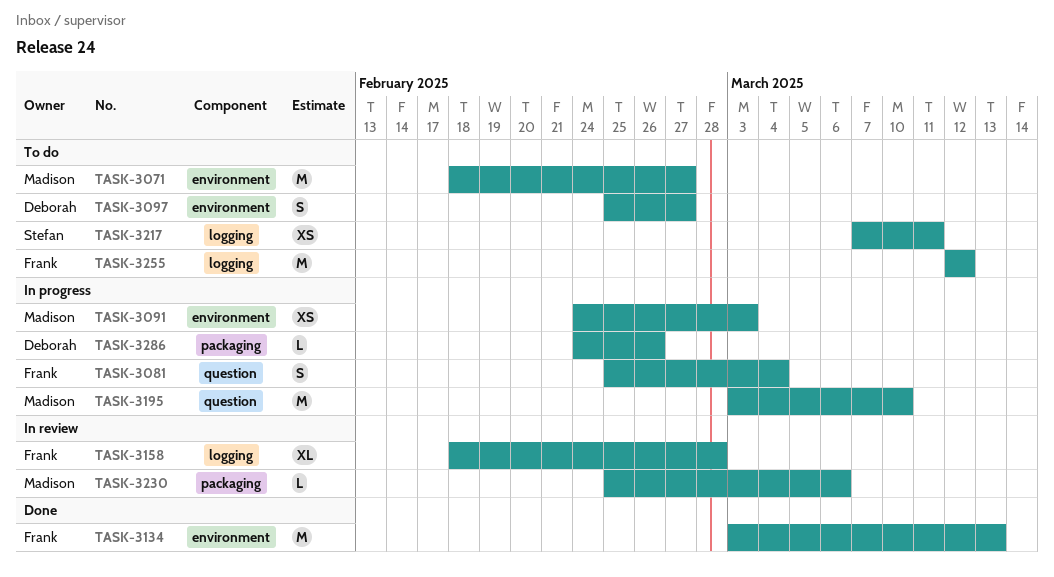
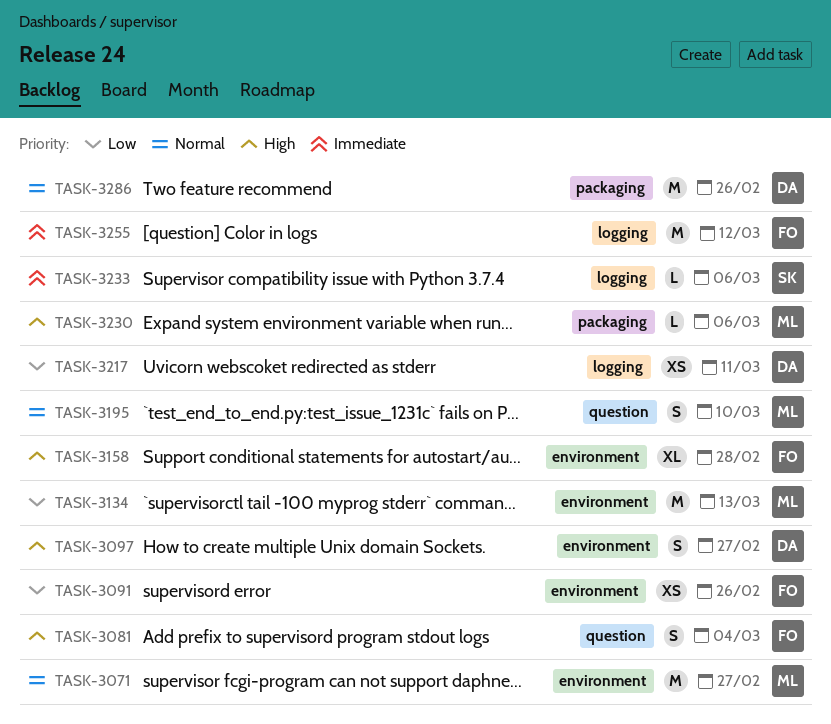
TASK-3091, owner: Madison -> Frank
TASK-3091, due: Mar 3 -> Feb 26
TASK-3134, owner: Frank -> Madison
TASK-3158, label: logging -> environment
TASK-3195, estimate: M -> S
TASK-3217, owner: Stefan -> Deborah
TASK-3233: none -> present
TASK-3286, estimate: L -> M

